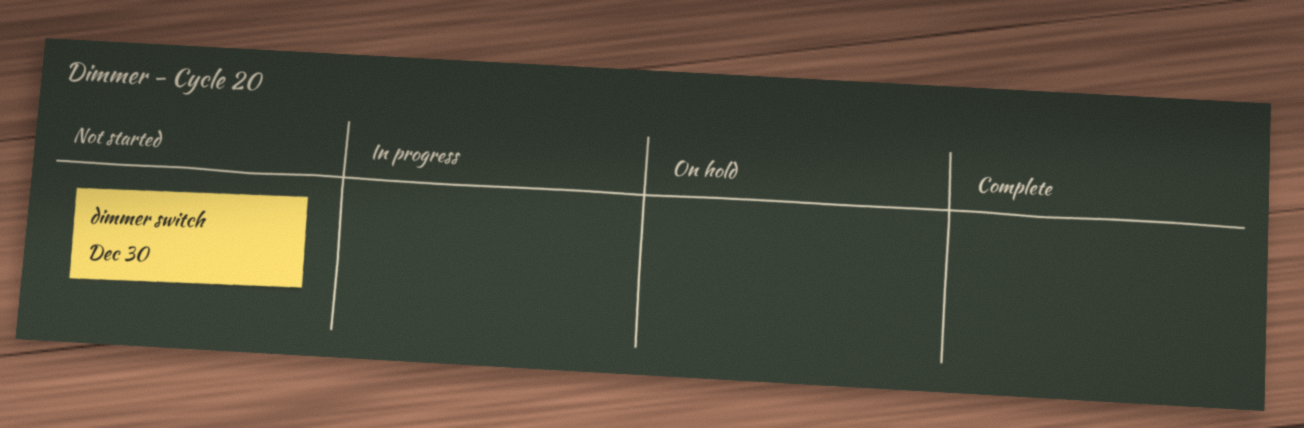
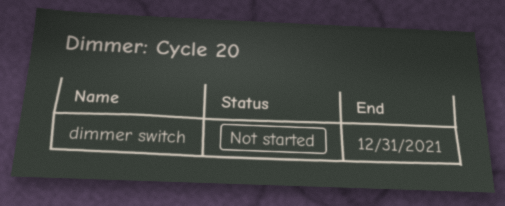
dimmer switch, due: Dec 30 -> Dec 31

